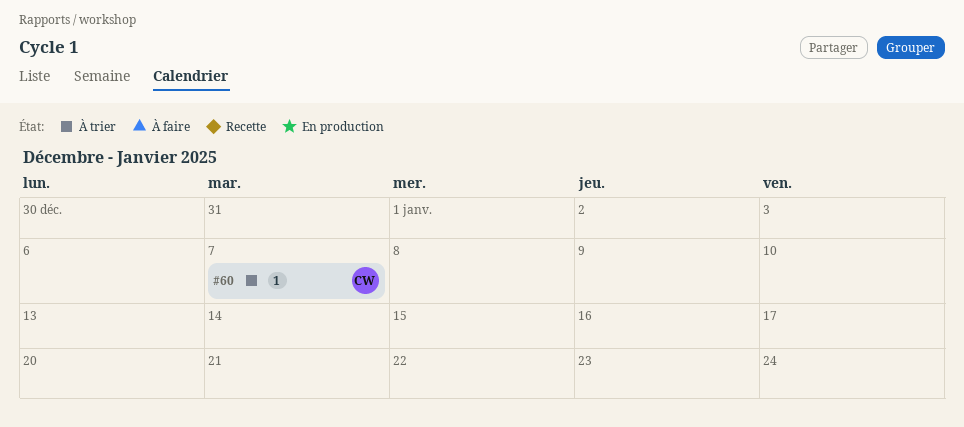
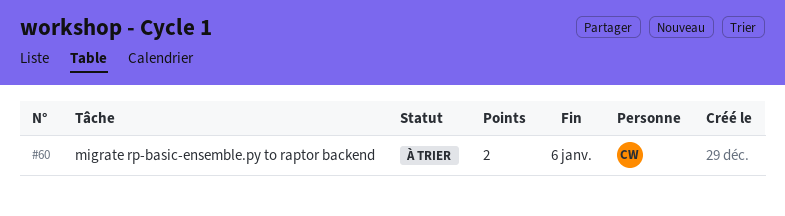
#60, estimate: 1 -> 2
#60, due: Jan 7 -> Jan 6

